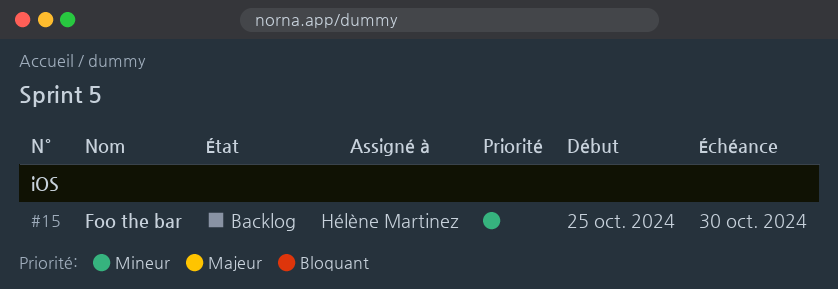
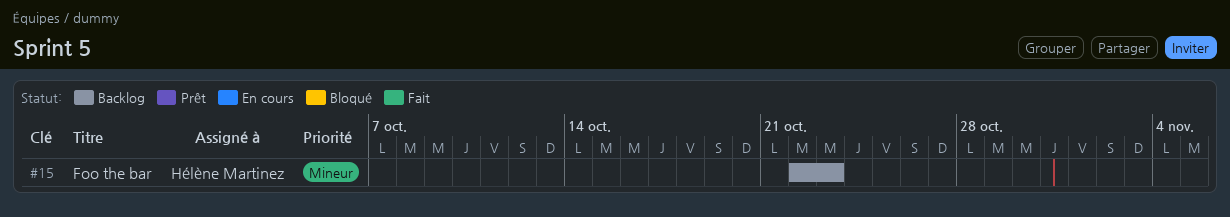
#15, start: Oct 25 -> Oct 22
#15, due: Oct 30 -> Oct 23

